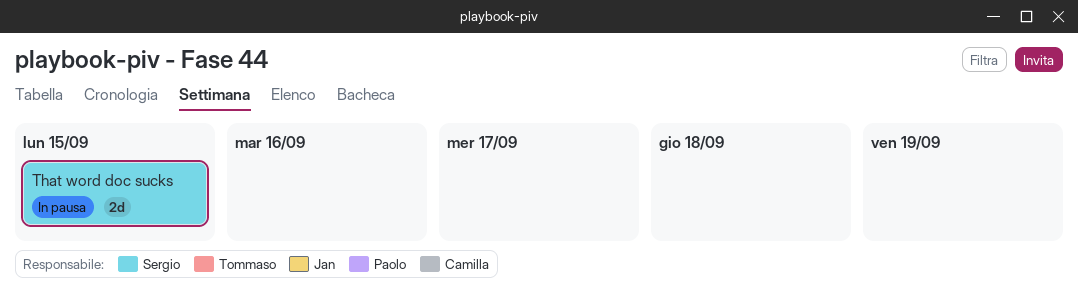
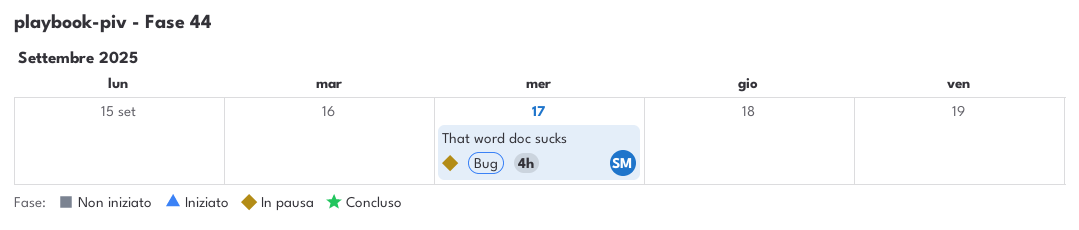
That word doc sucks, estimate: 2d -> 4h
That word doc sucks, due: Sep 15 -> Sep 17

